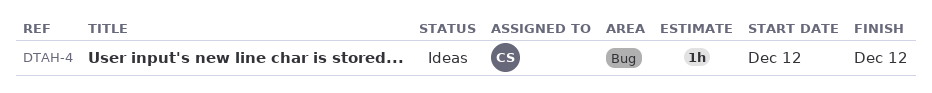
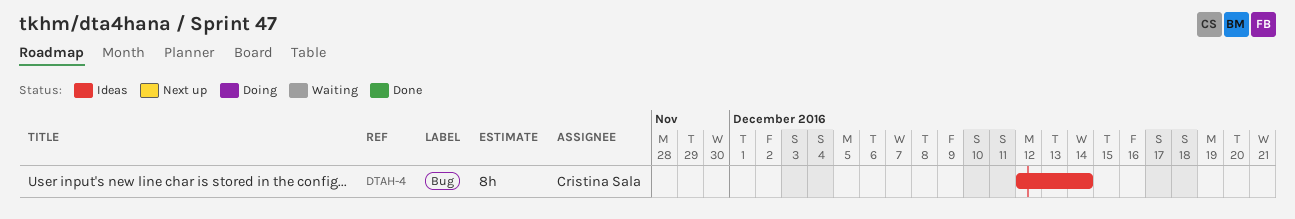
DTAH-4, estimate: 1h -> 8h
DTAH-4, due: Dec 12 -> Dec 14

